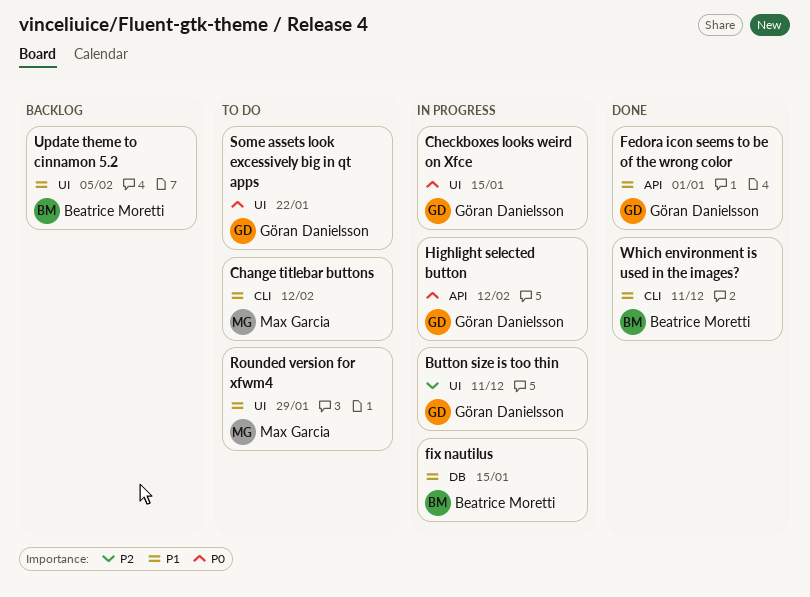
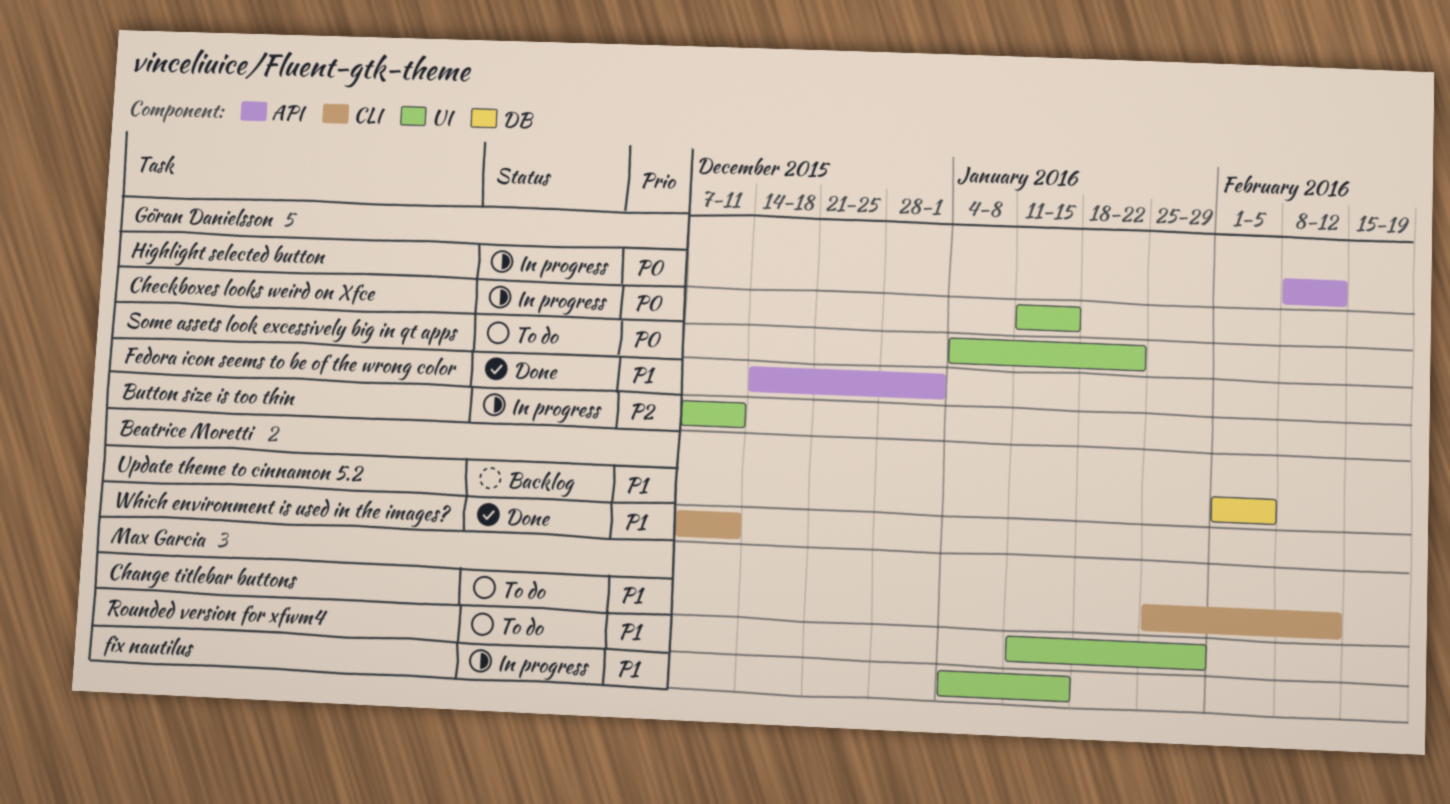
fix nautilus, owner: Beatrice Moretti -> Max Garcia
fix nautilus, label: DB -> UI
Update theme to cinnamon 5.2, label: UI -> DB

